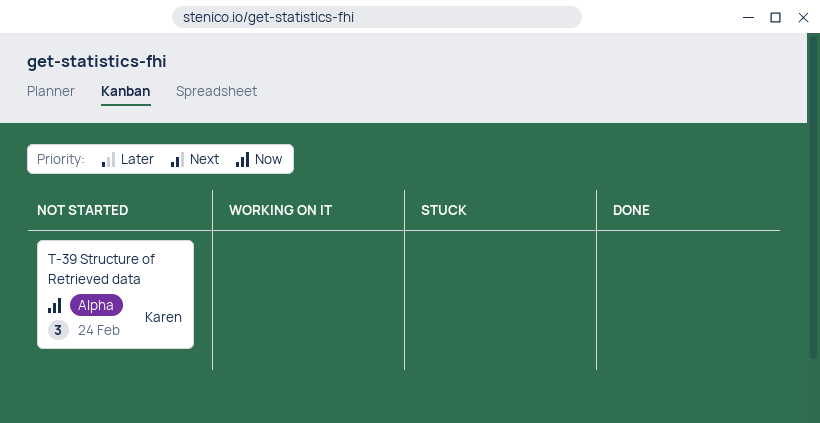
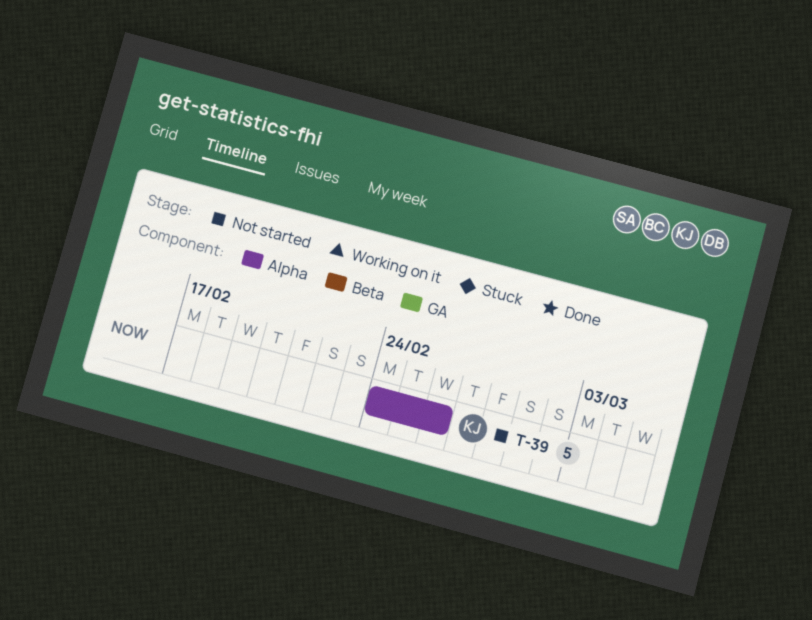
T-39, estimate: 3 -> 5
T-39, due: Feb 24 -> Feb 26

